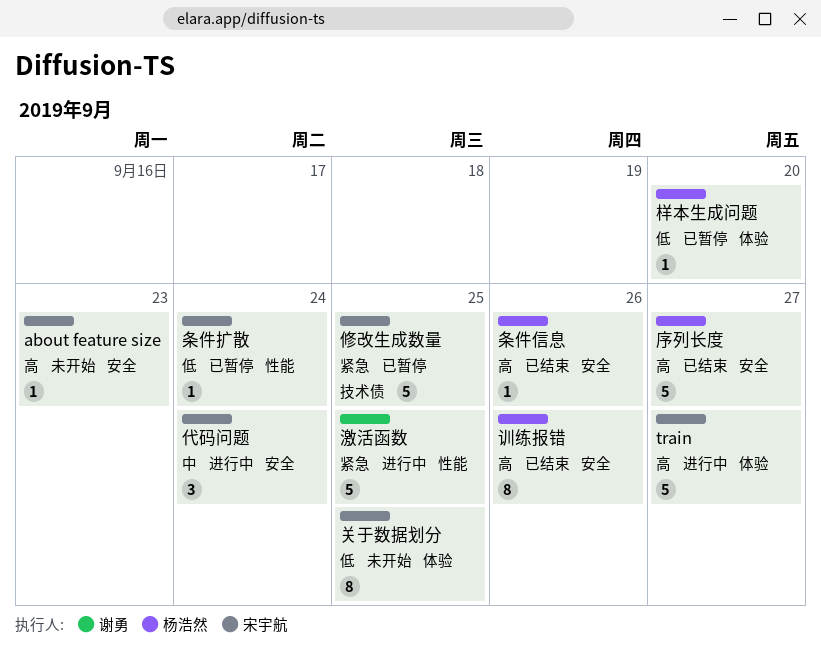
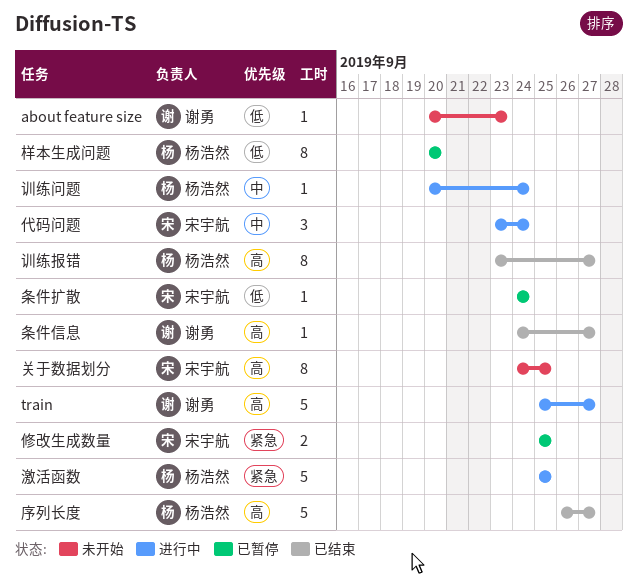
about feature size, owner: 宋宇航 -> 谢勇
about feature size, priority: 高 -> 低
train, owner: 宋宇航 -> 谢勇
修改生成数量, estimate: 5 -> 2
关于数据划分, priority: 低 -> 高
条件信息, owner: 杨浩然 -> 谢勇
条件信息, due: Sep 26 -> Sep 27
样本生成问题, estimate: 1 -> 8
激活函数, owner: 谢勇 -> 杨浩然
训练报错, due: Sep 26 -> Sep 27
训练问题: none -> present

